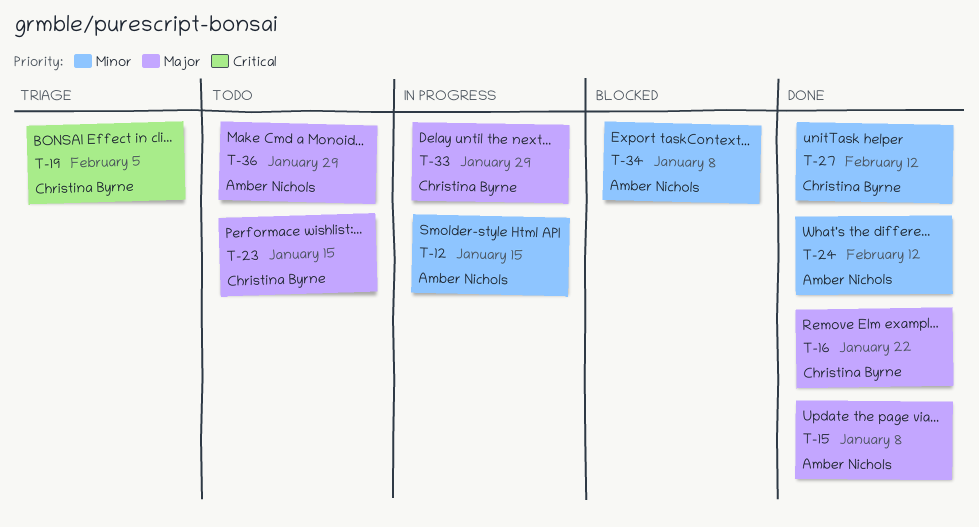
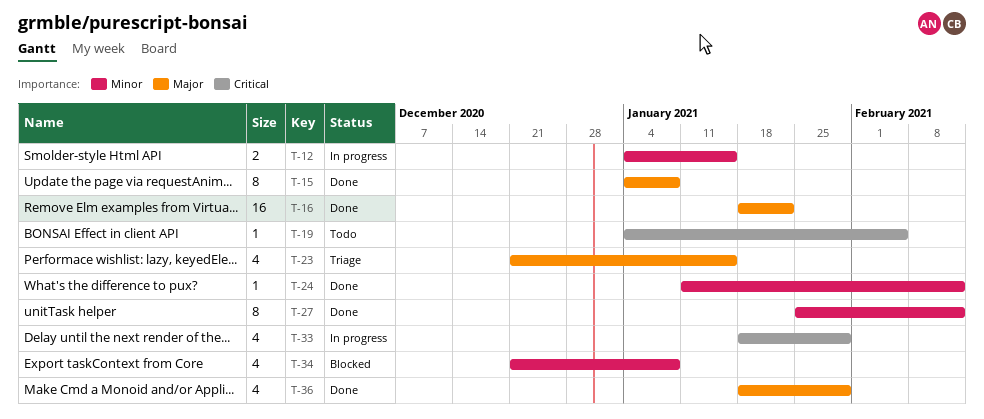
T-19, status: Triage -> Todo
T-23, status: Todo -> Triage
T-33, priority: Major -> Critical
T-36, status: Todo -> Done

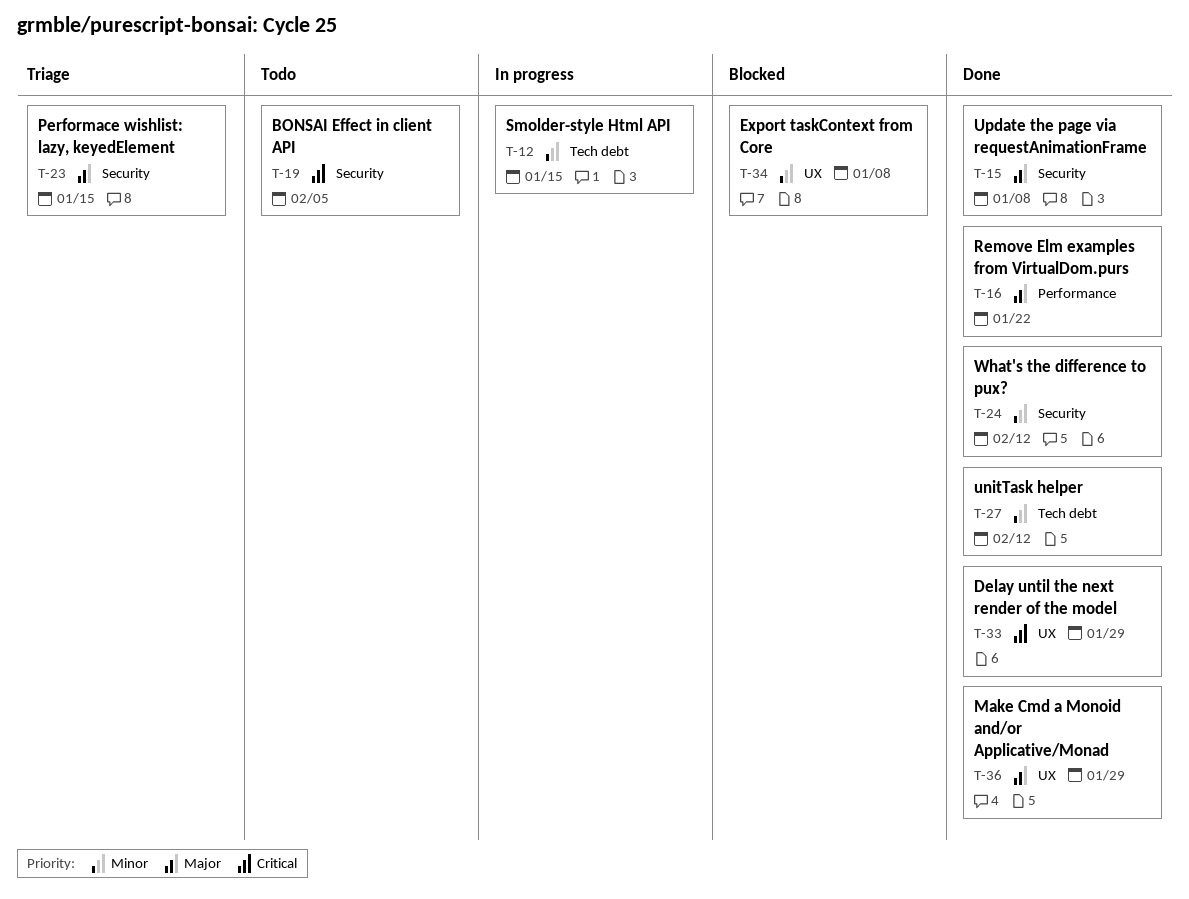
T-33, status: In progress -> Done

